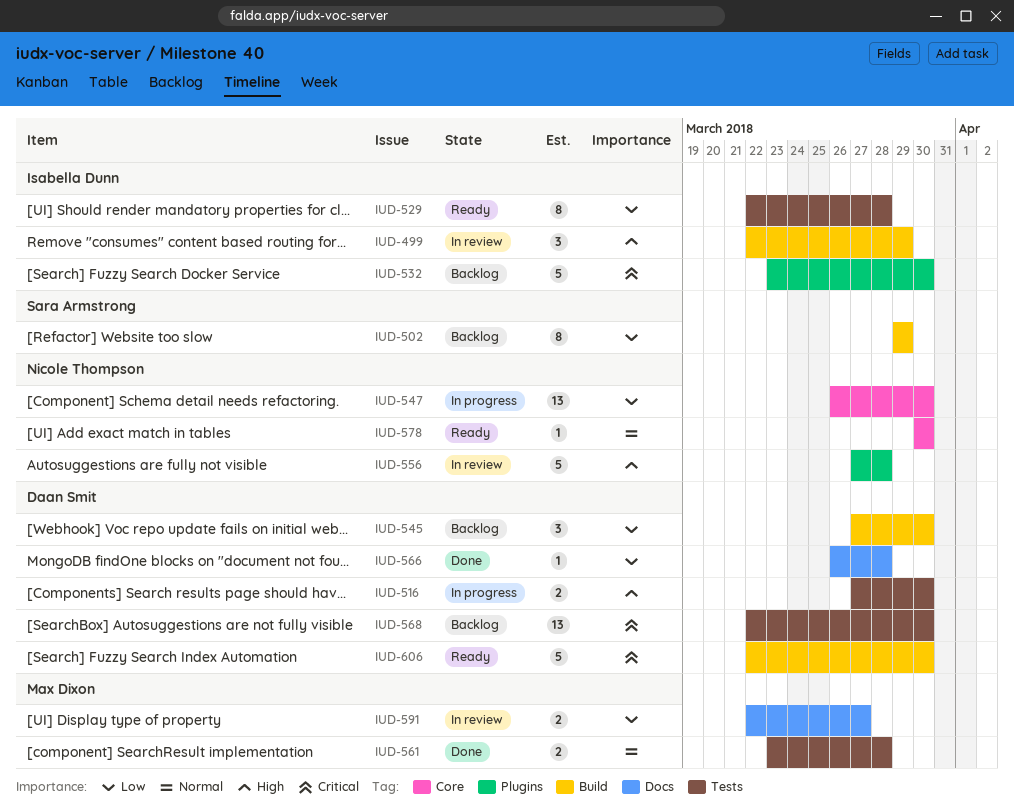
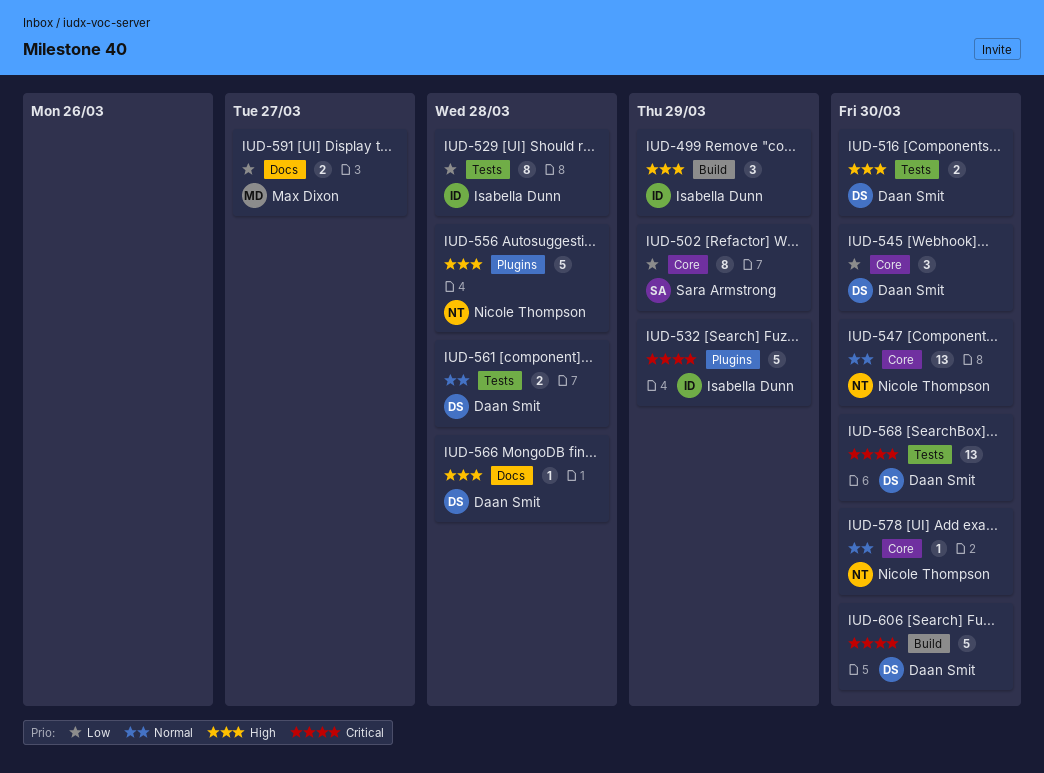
IUD-502, label: Build -> Core
IUD-532, due: Mar 30 -> Mar 29
IUD-545, label: Build -> Core
IUD-547, priority: Low -> Normal
IUD-561, owner: Max Dixon -> Daan Smit
IUD-566, priority: Low -> High

